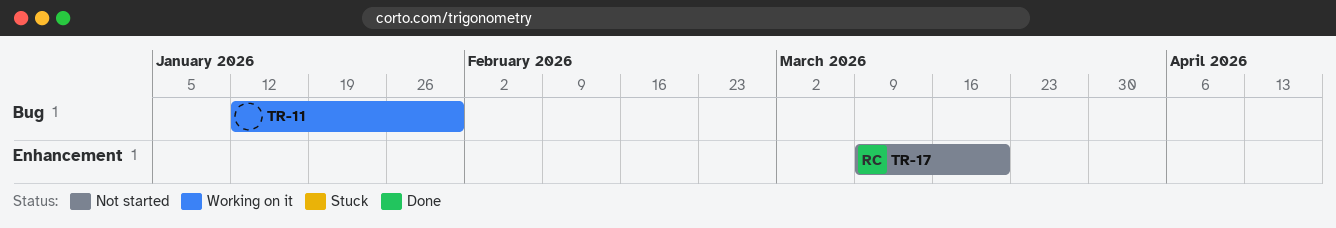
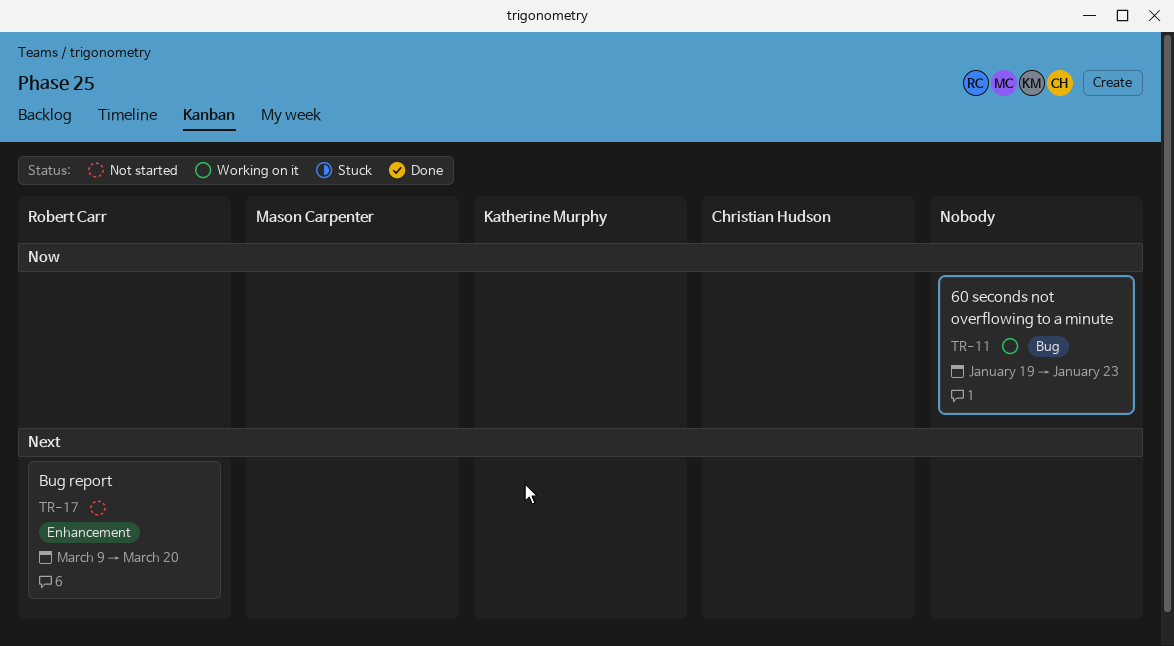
TR-11, start: Jan 12 -> Jan 19
TR-11, due: Jan 30 -> Jan 23

